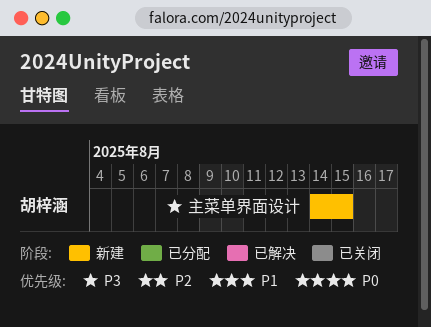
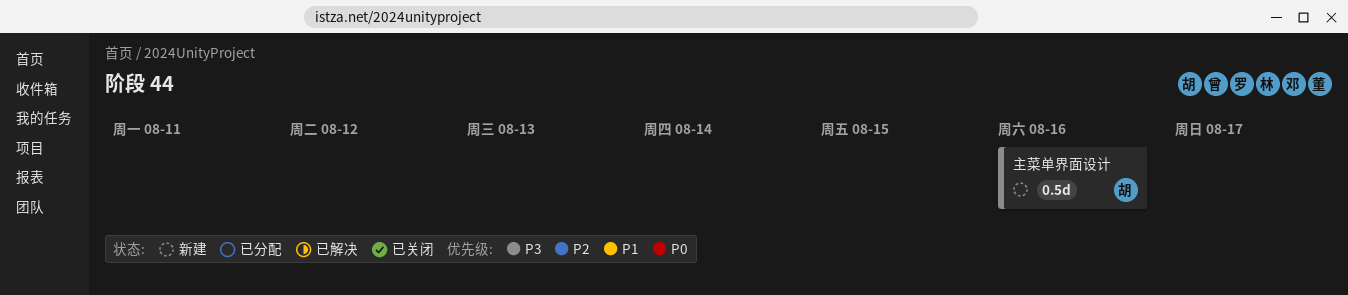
主菜单界面设计, due: Aug 15 -> Aug 16

